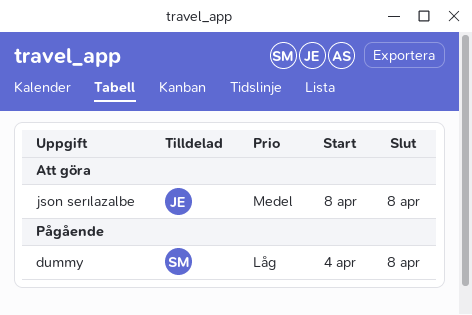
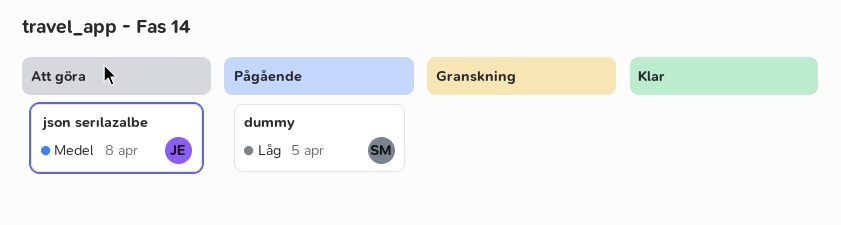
dummy, due: Apr 8 -> Apr 5

